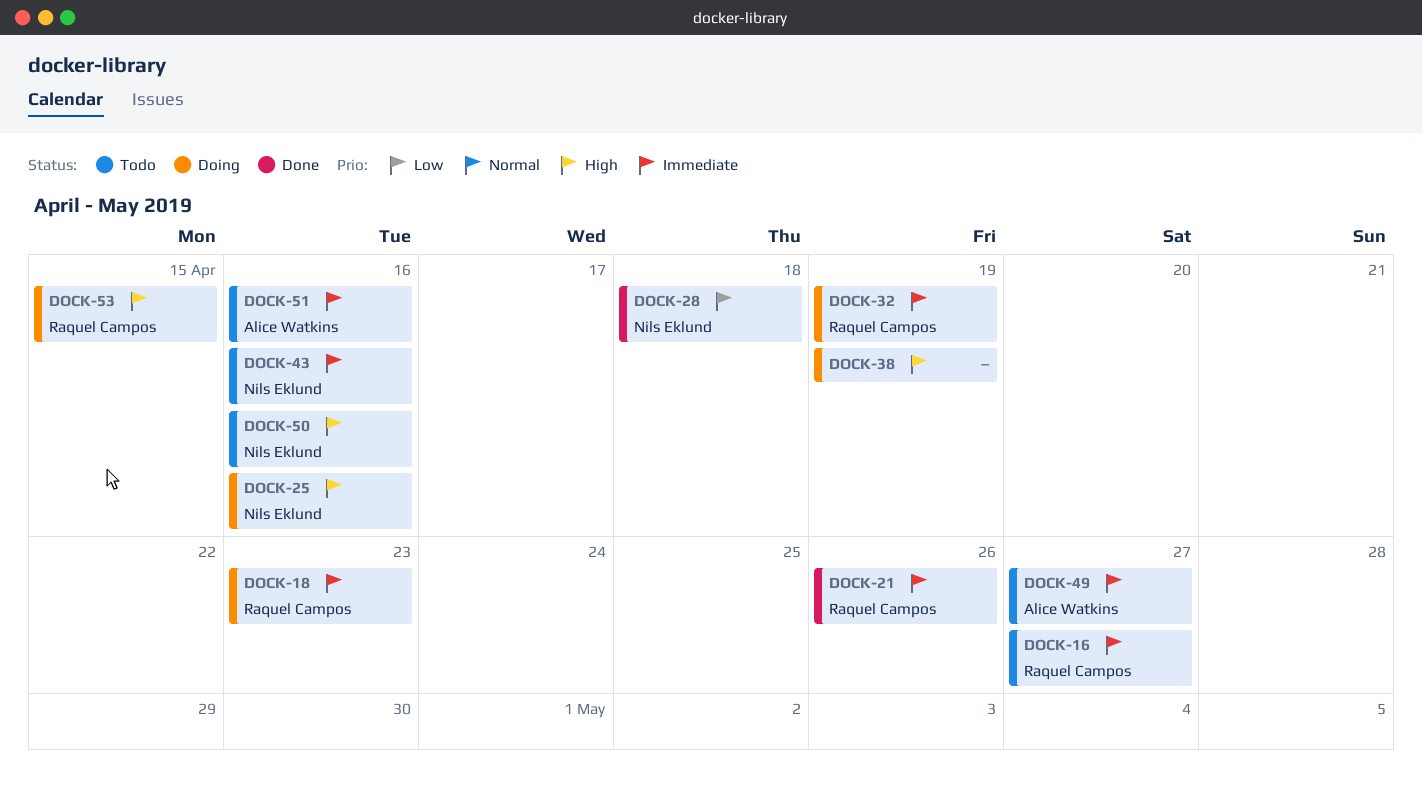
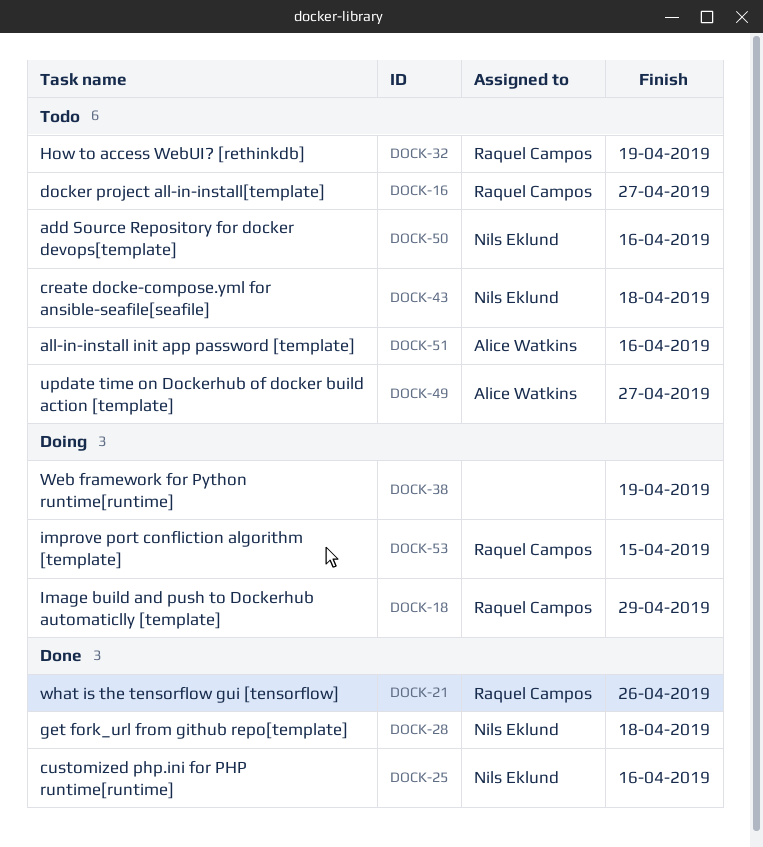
DOCK-18, due: Apr 23 -> Apr 29
DOCK-25, status: Doing -> Done
DOCK-32, status: Doing -> Todo
DOCK-43, due: Apr 16 -> Apr 18

